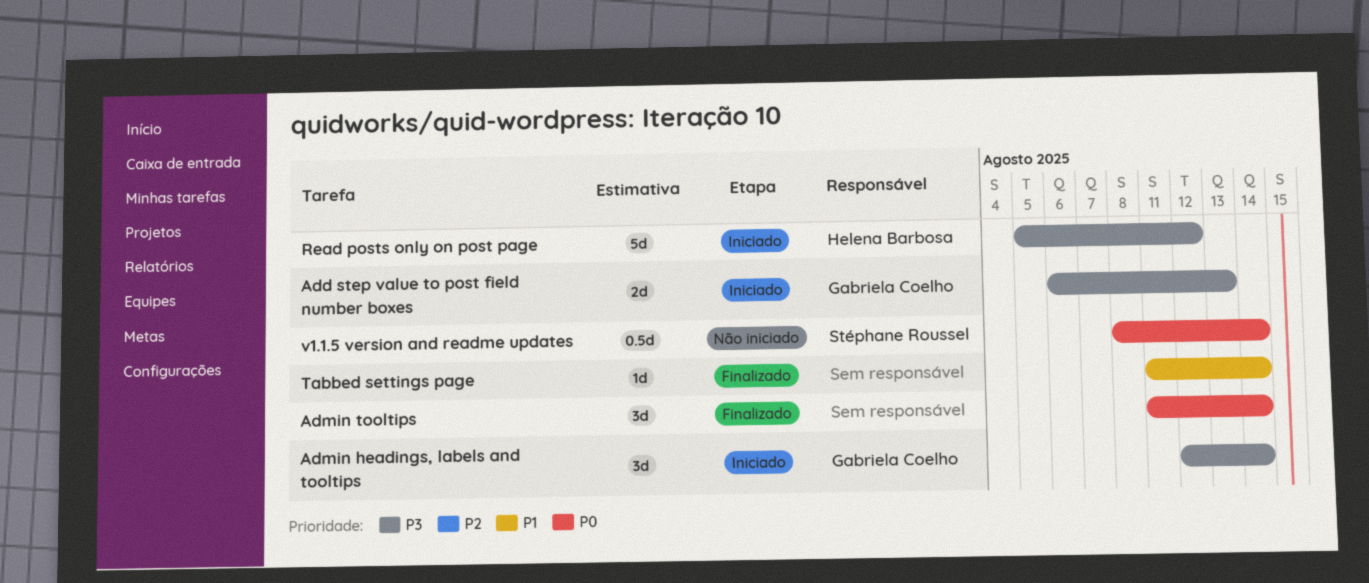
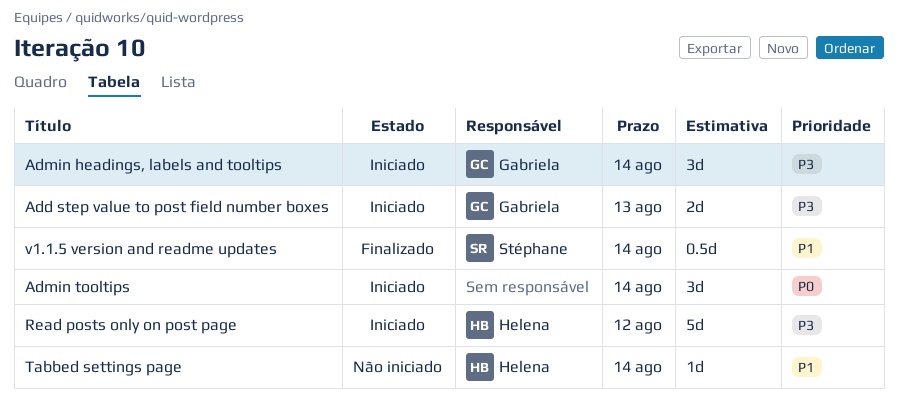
Admin tooltips, status: Finalizado -> Iniciado
Tabbed settings page, status: Finalizado -> Não iniciado
Tabbed settings page, owner: none -> Helena Barbosa
v1.1.5 version and readme updates, status: Não iniciado -> Finalizado
v1.1.5 version and readme updates, priority: P0 -> P1

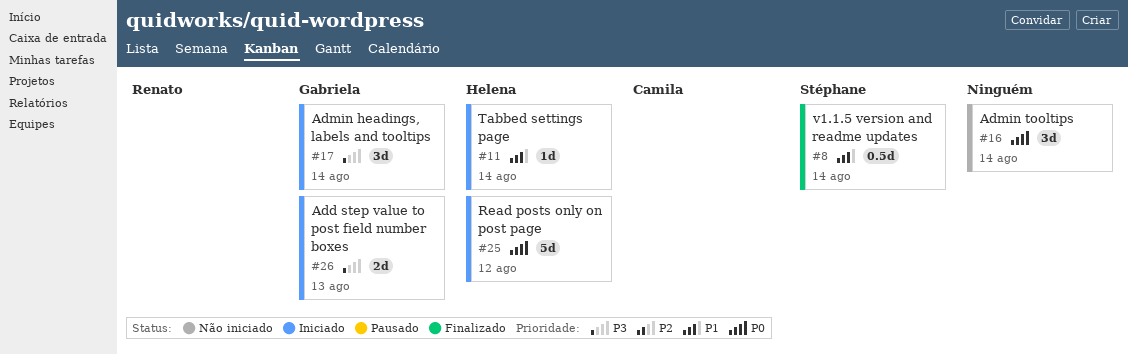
Admin tooltips, status: Iniciado -> Não iniciado
Read posts only on post page, priority: P3 -> P0
Tabbed settings page, status: Não iniciado -> Iniciado

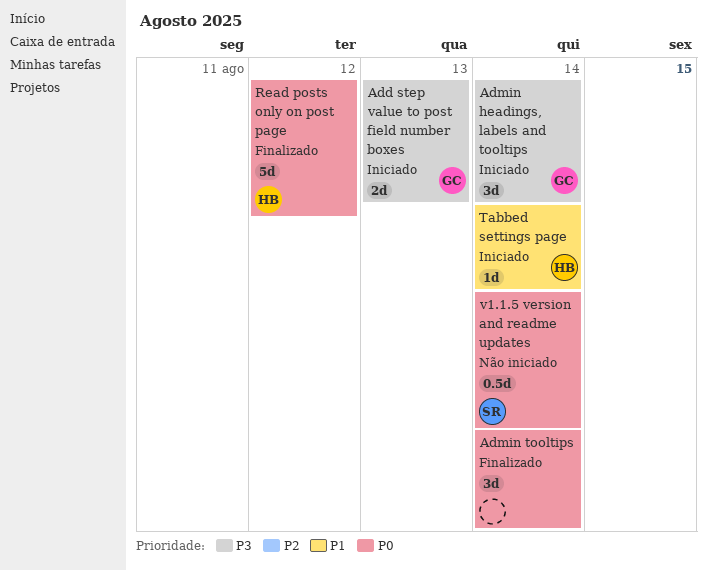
Admin tooltips, status: Não iniciado -> Finalizado
Read posts only on post page, status: Iniciado -> Finalizado
v1.1.5 version and readme updates, status: Finalizado -> Não iniciado
v1.1.5 version and readme updates, priority: P1 -> P0

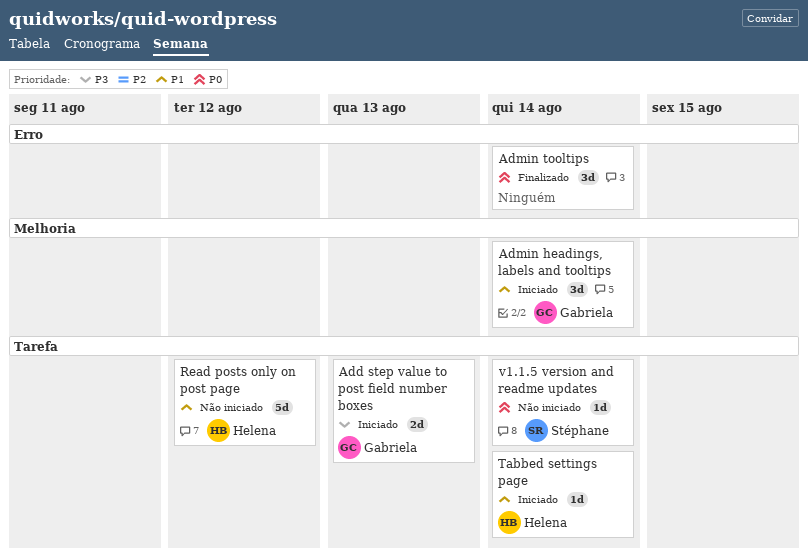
Admin headings, labels and tooltips, priority: P3 -> P1
Read posts only on post page, status: Finalizado -> Não iniciado
Read posts only on post page, priority: P0 -> P1
v1.1.5 version and readme updates, estimate: 0.5d -> 1d

